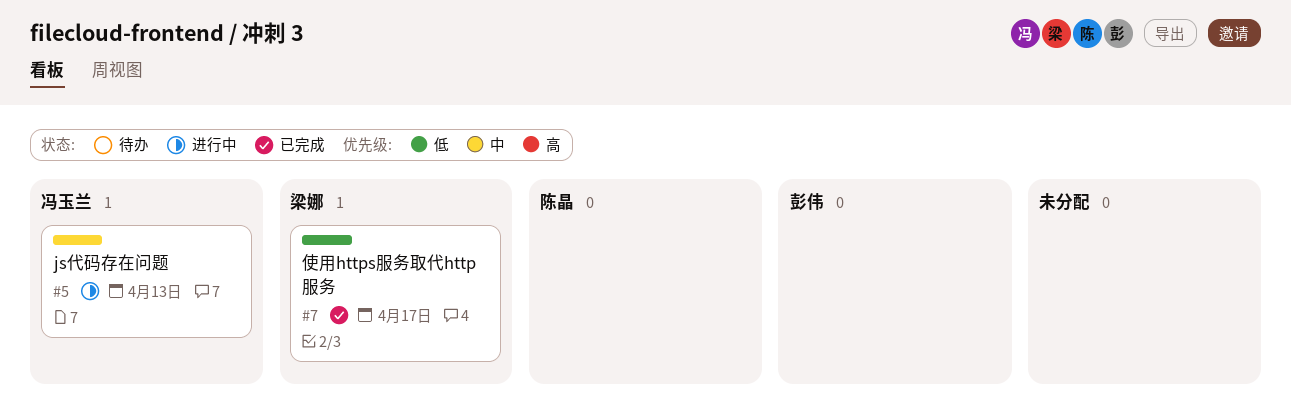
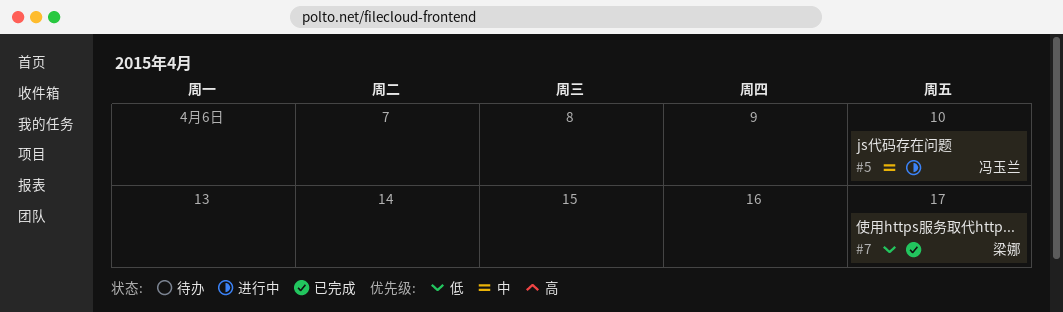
#5, due: Apr 13 -> Apr 10

